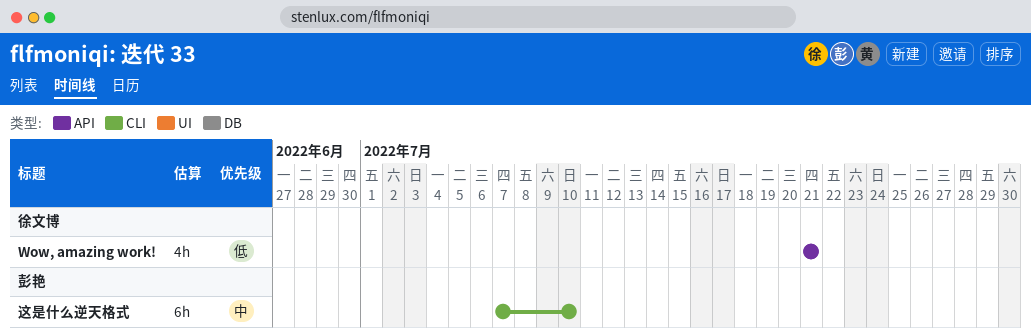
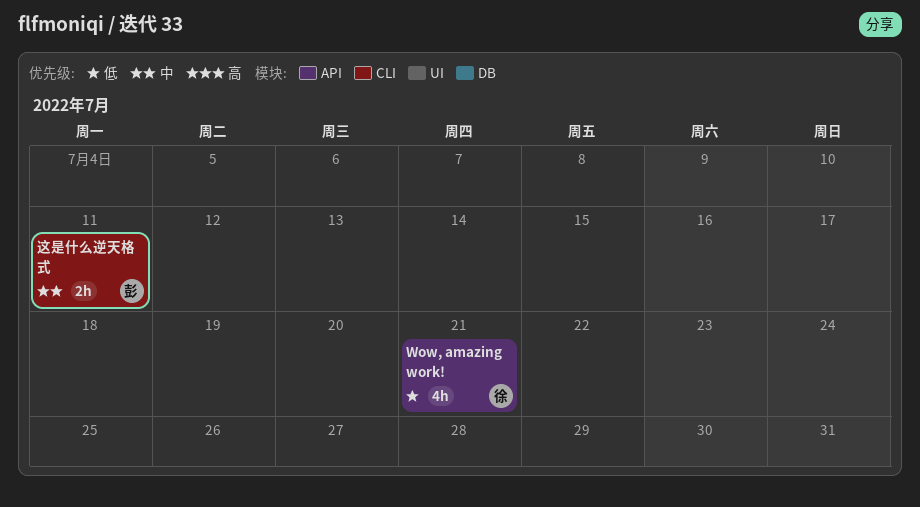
这是什么逆天格式, estimate: 6h -> 2h
这是什么逆天格式, due: Jul 10 -> Jul 11

